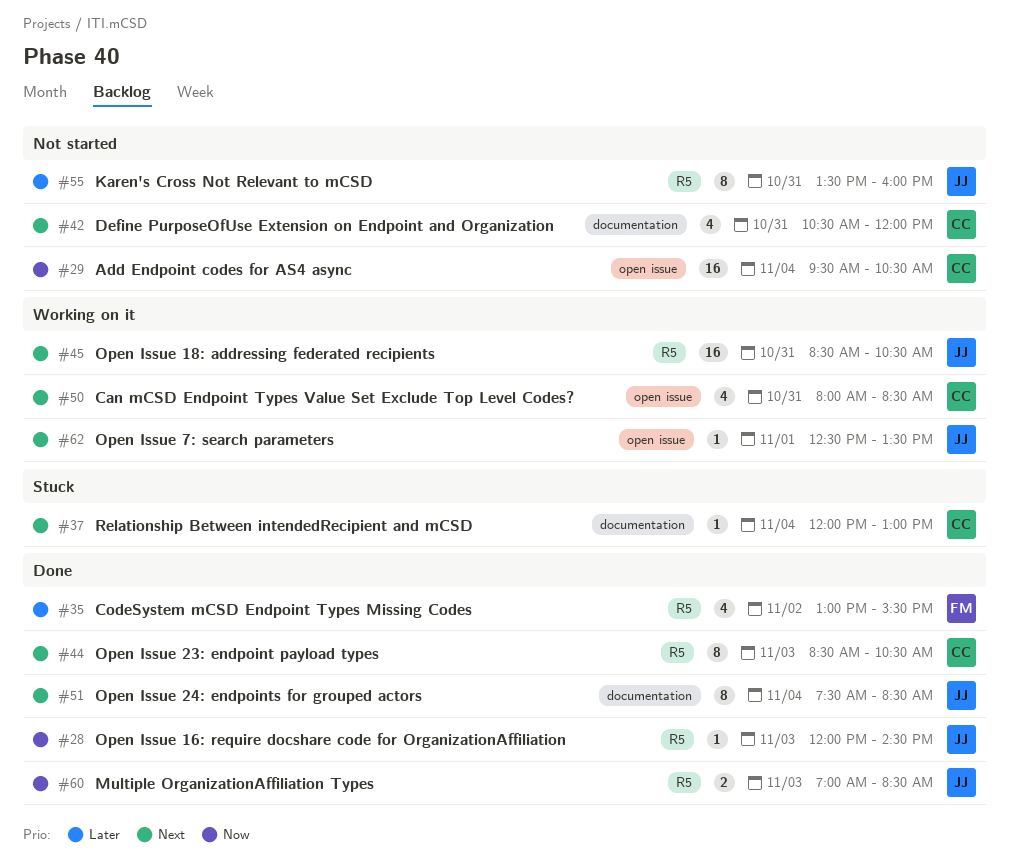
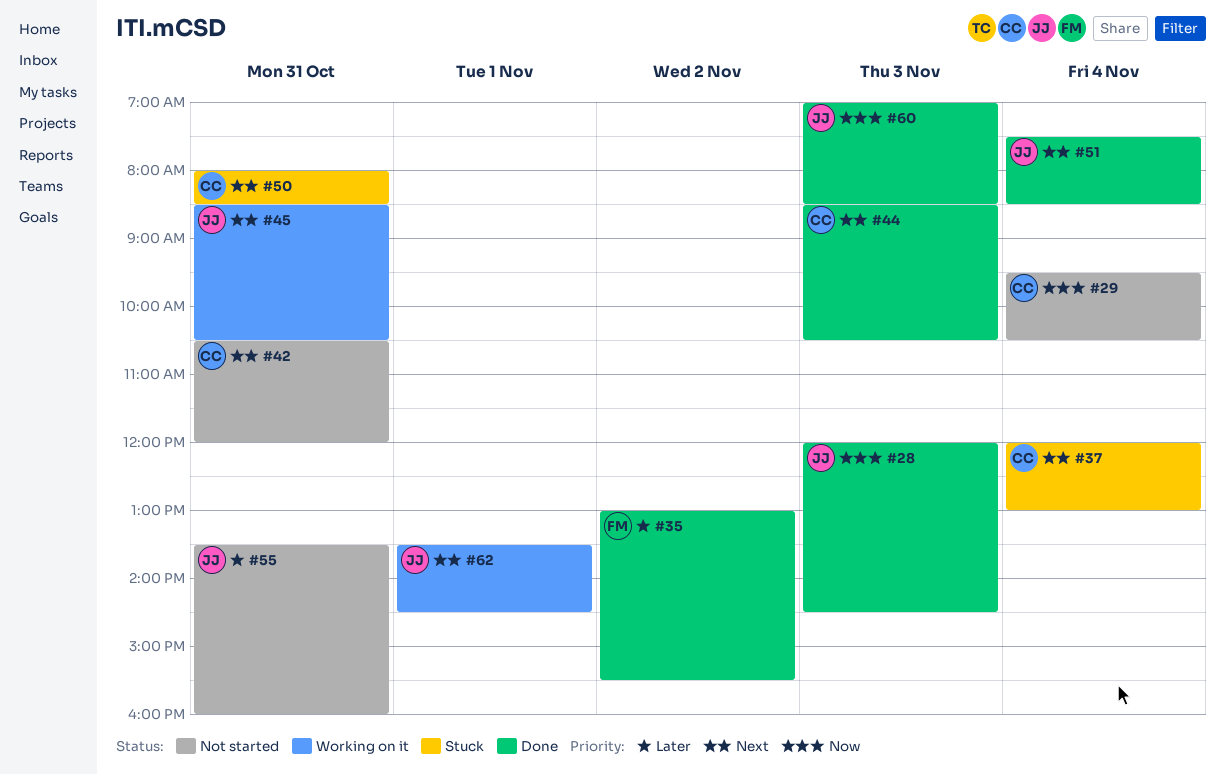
#50, status: Working on it -> Stuck
#62, begins: 12:30 -> 13:30
#62, ends: 13:30 -> 14:30

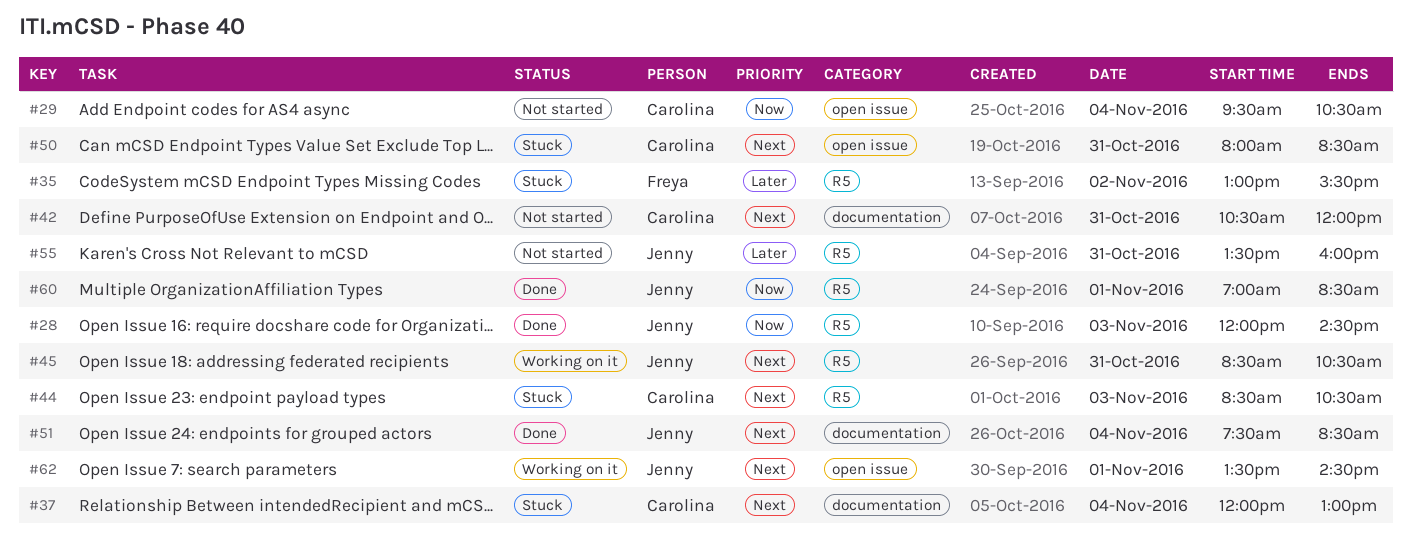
#35, status: Done -> Stuck
#44, status: Done -> Stuck
#60, day: Nov 3 -> Nov 1

